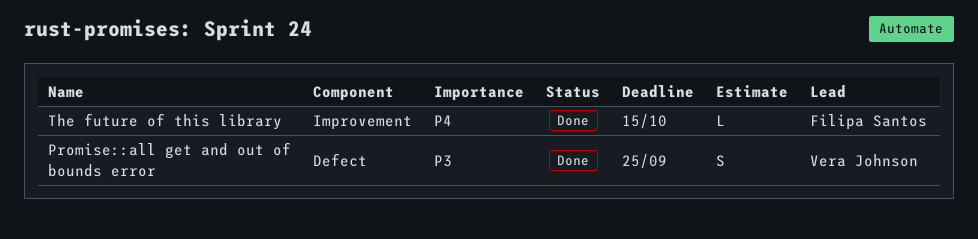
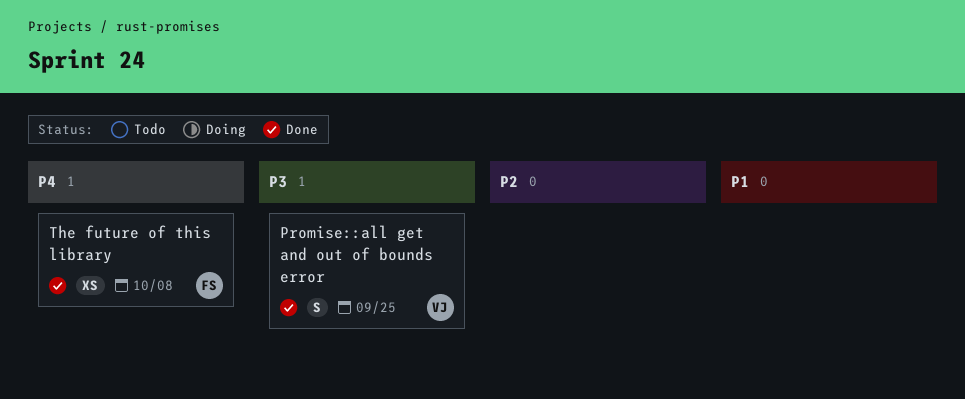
The future of this library, estimate: L -> XS
The future of this library, due: Oct 15 -> Oct 8

